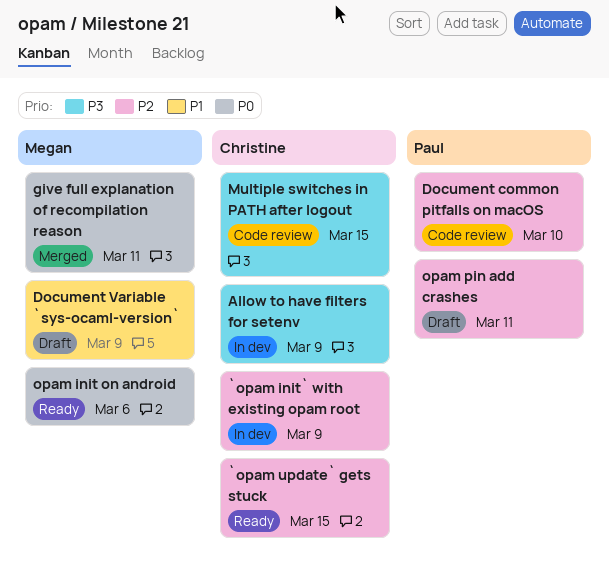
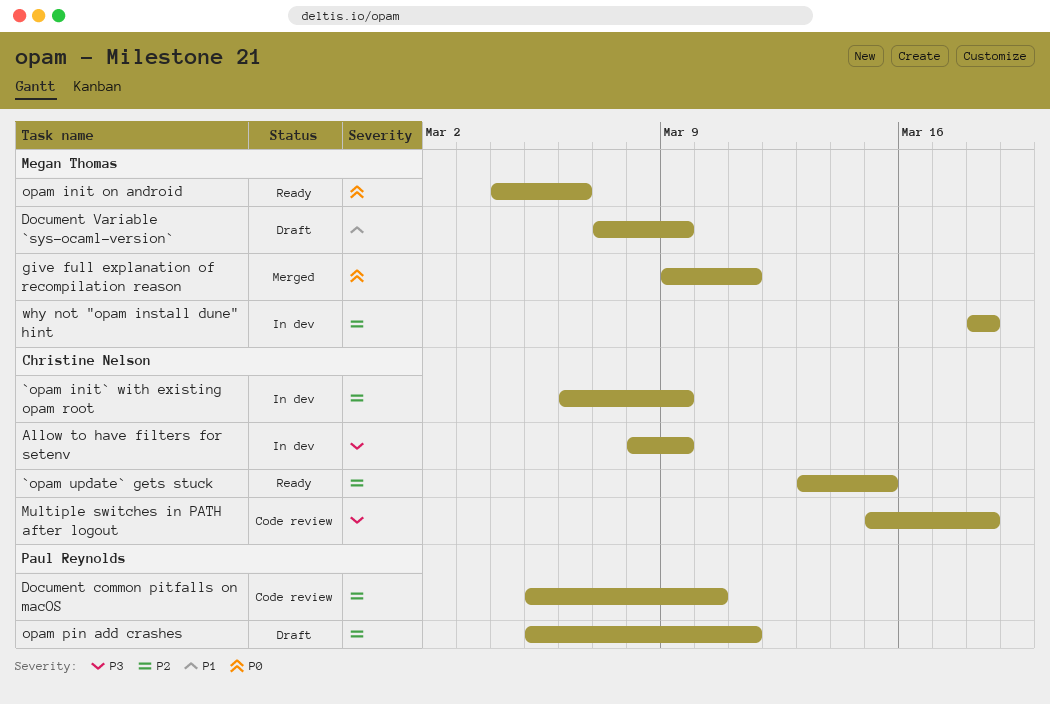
Multiple switches in PATH after logout, due: Mar 15 -> Mar 18
why not "opam install dune" hint: none -> present

